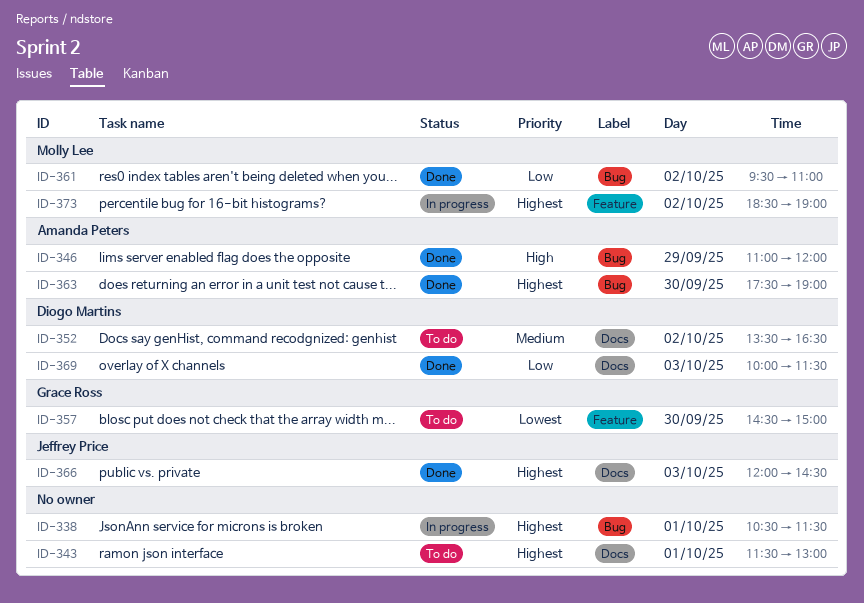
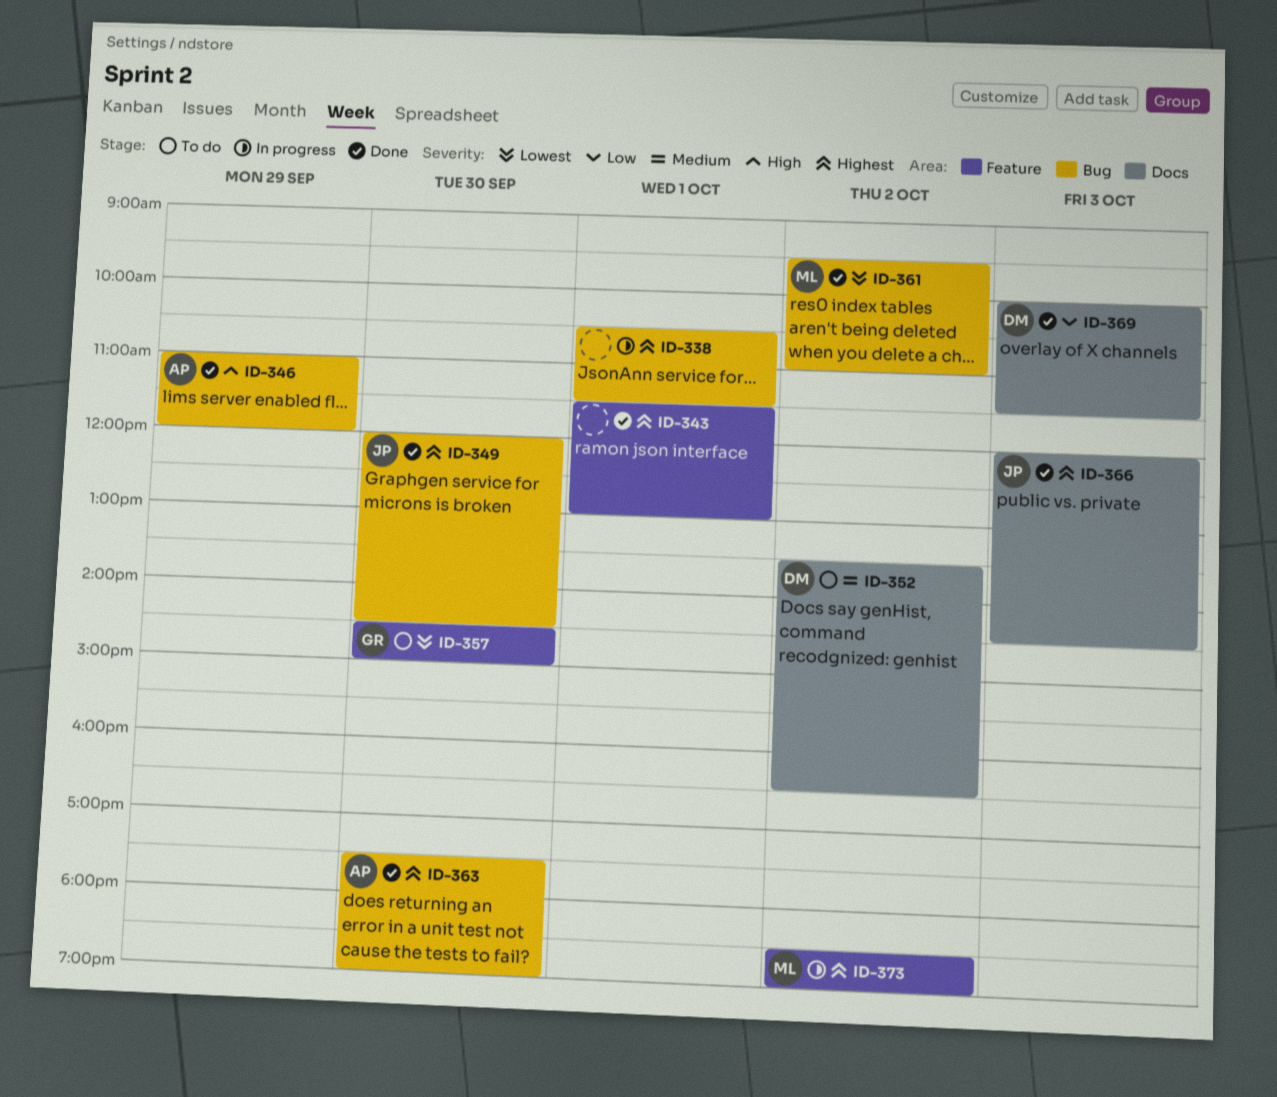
ID-343, status: To do -> Done
ID-343, label: Docs -> Feature
ID-349: none -> present
ID-361, priority: Low -> Lowest

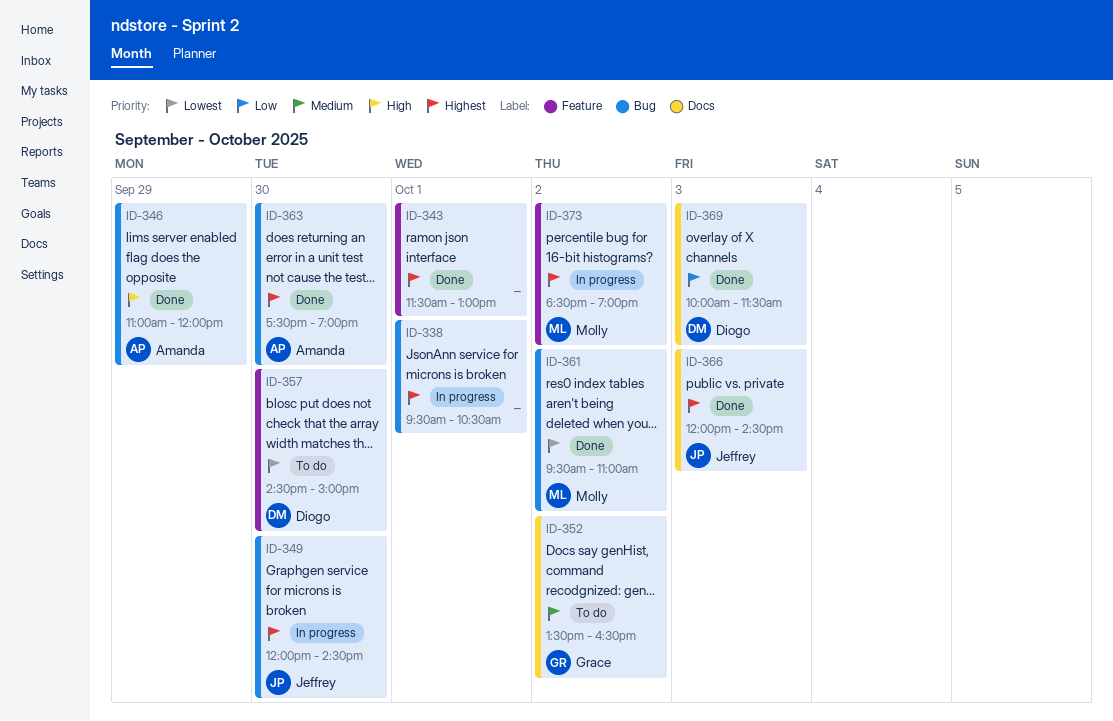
ID-338, begins: 10:30 -> 09:30
ID-338, ends: 11:30 -> 10:30
ID-349, status: Done -> In progress
ID-352, owner: Diogo -> Grace
ID-357, owner: Grace -> Diogo

